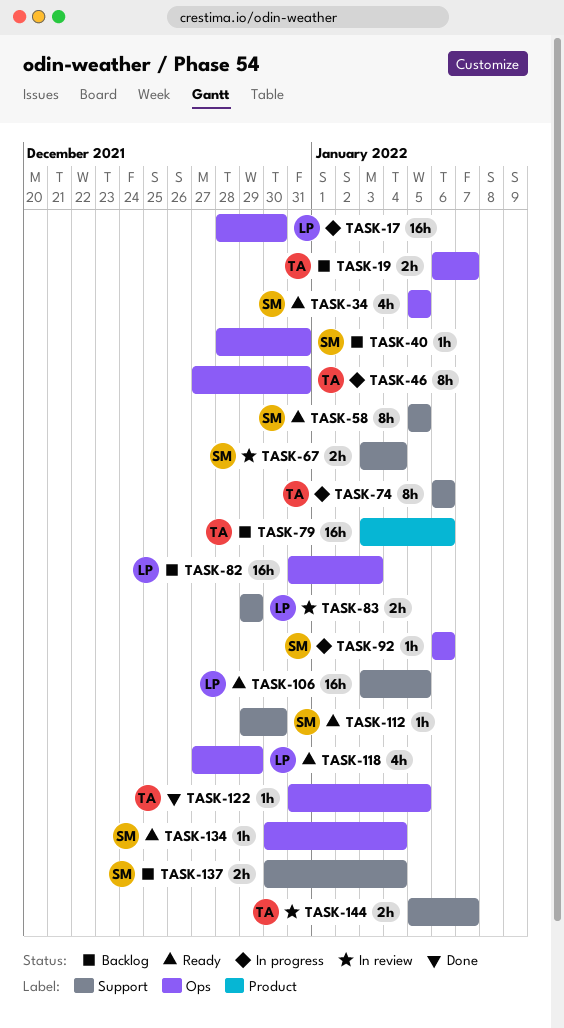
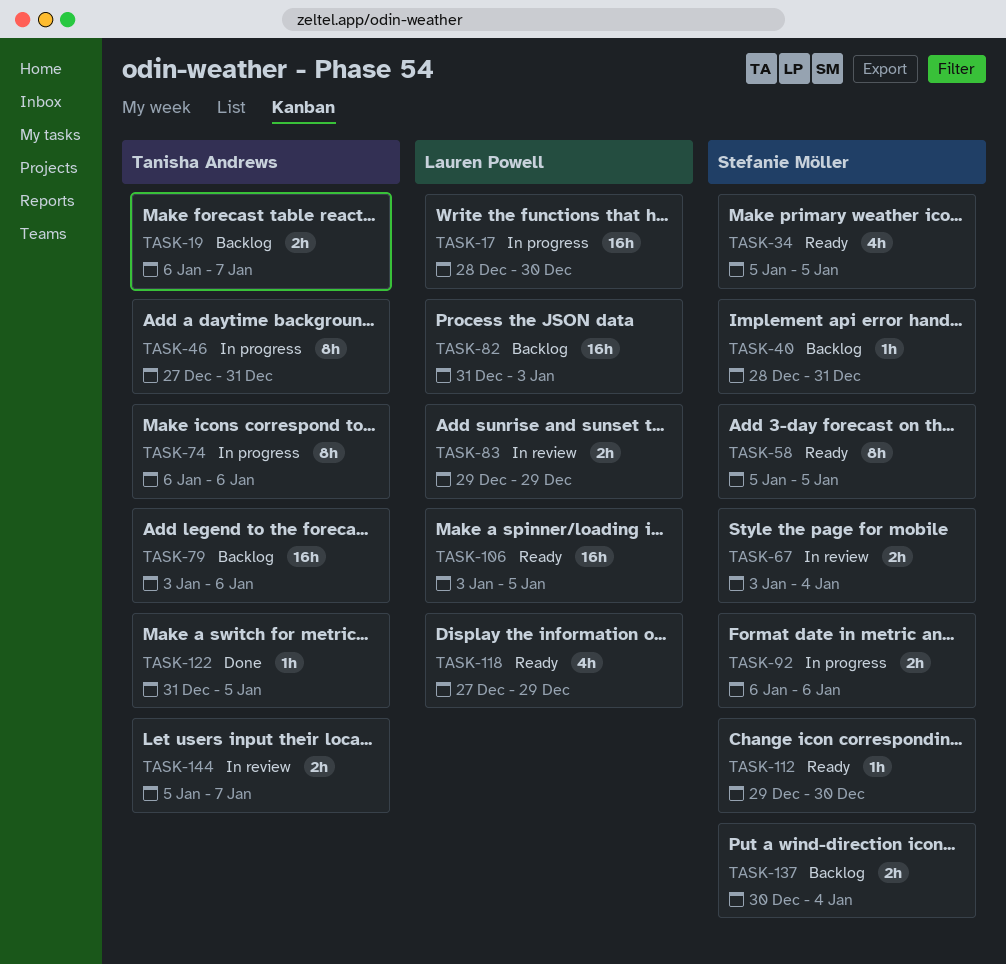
TASK-92, estimate: 1h -> 2h
TASK-134: present -> none

